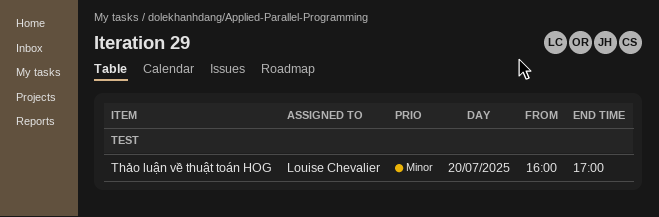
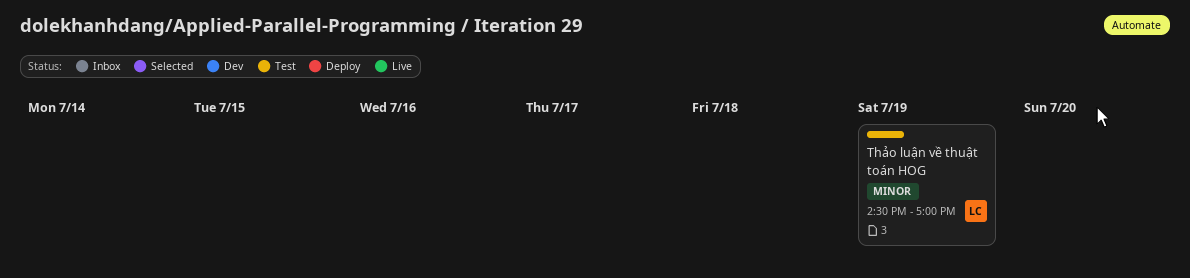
Thảo luận về thuật toán HOG, day: Jul 20 -> Jul 19
Thảo luận về thuật toán HOG, begins: 16:00 -> 14:30

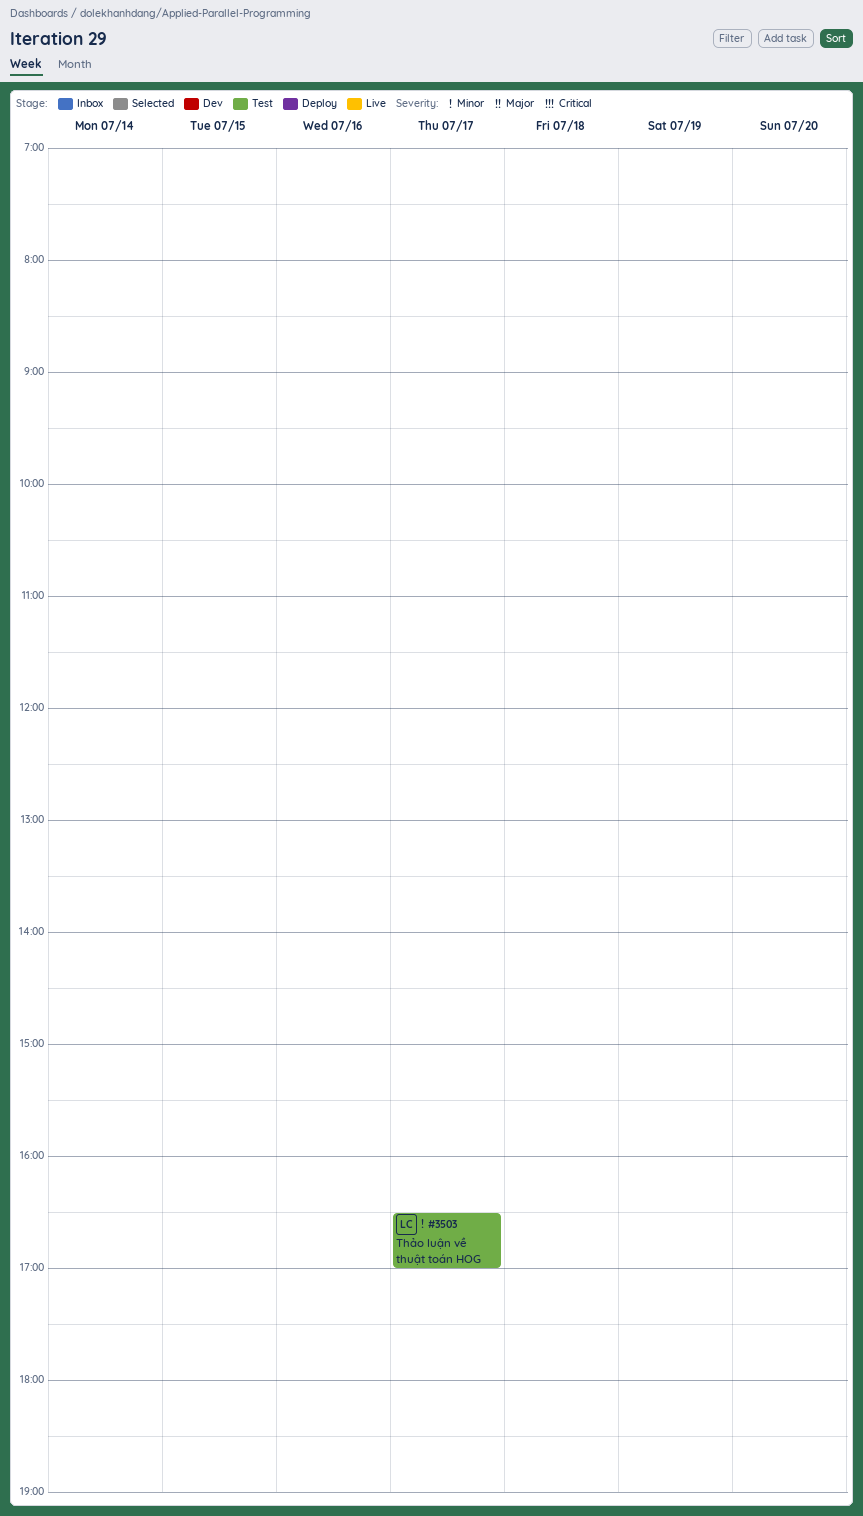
Thảo luận về thuật toán HOG, day: Jul 19 -> Jul 17
Thảo luận về thuật toán HOG, begins: 14:30 -> 16:30

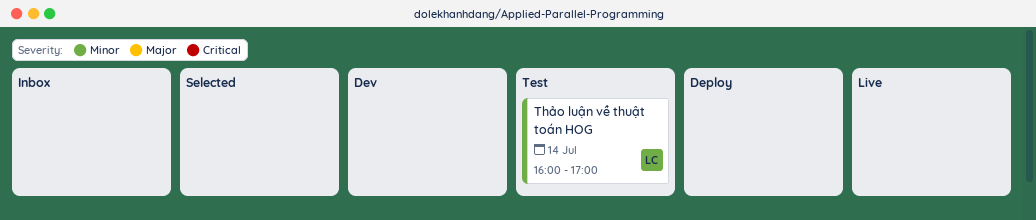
Thảo luận về thuật toán HOG, day: Jul 17 -> Jul 14
Thảo luận về thuật toán HOG, begins: 16:30 -> 16:00

